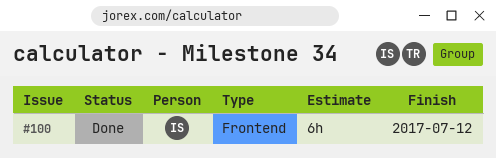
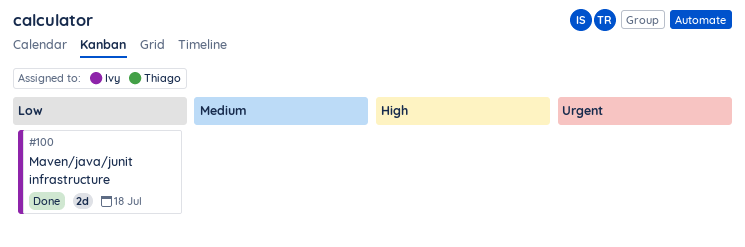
#100, estimate: 6h -> 2d
#100, due: Jul 12 -> Jul 18

